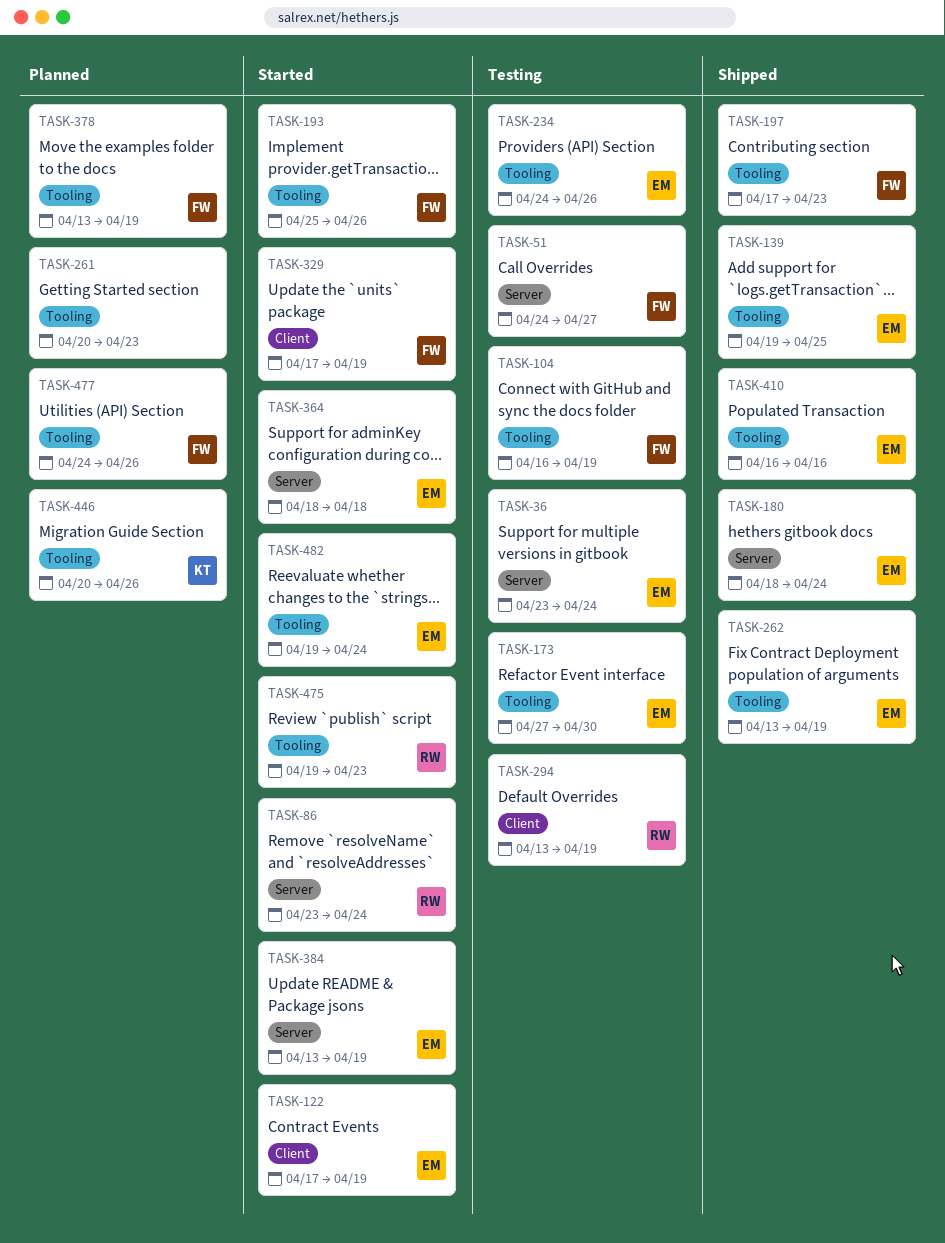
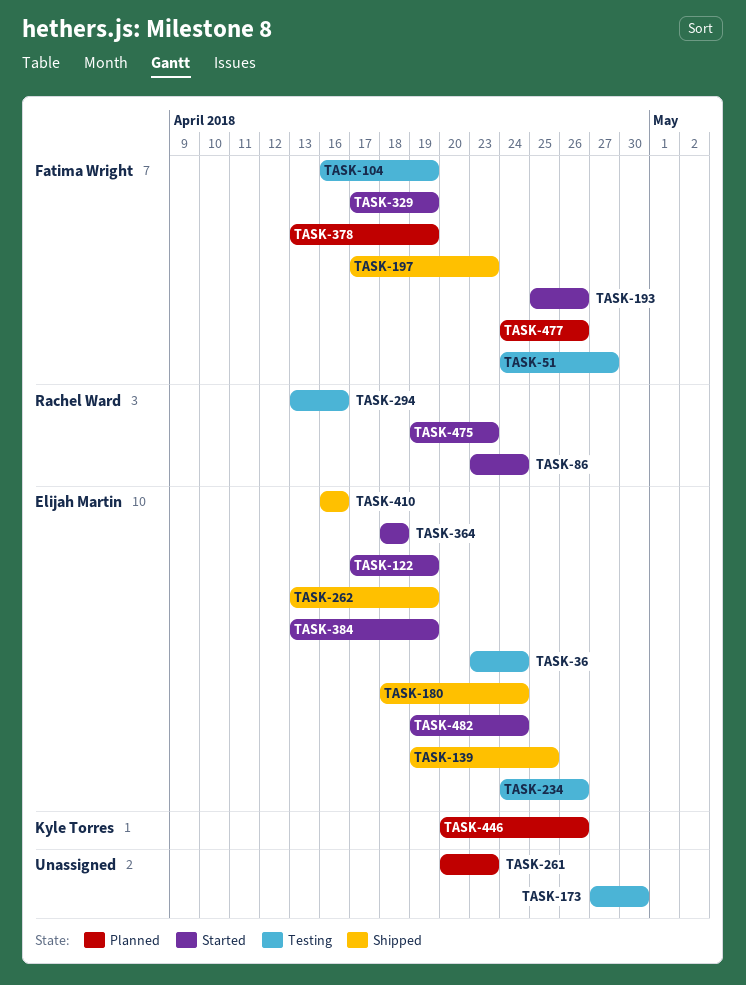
TASK-173, owner: Elijah Martin -> none
TASK-294, due: Apr 19 -> Apr 16

